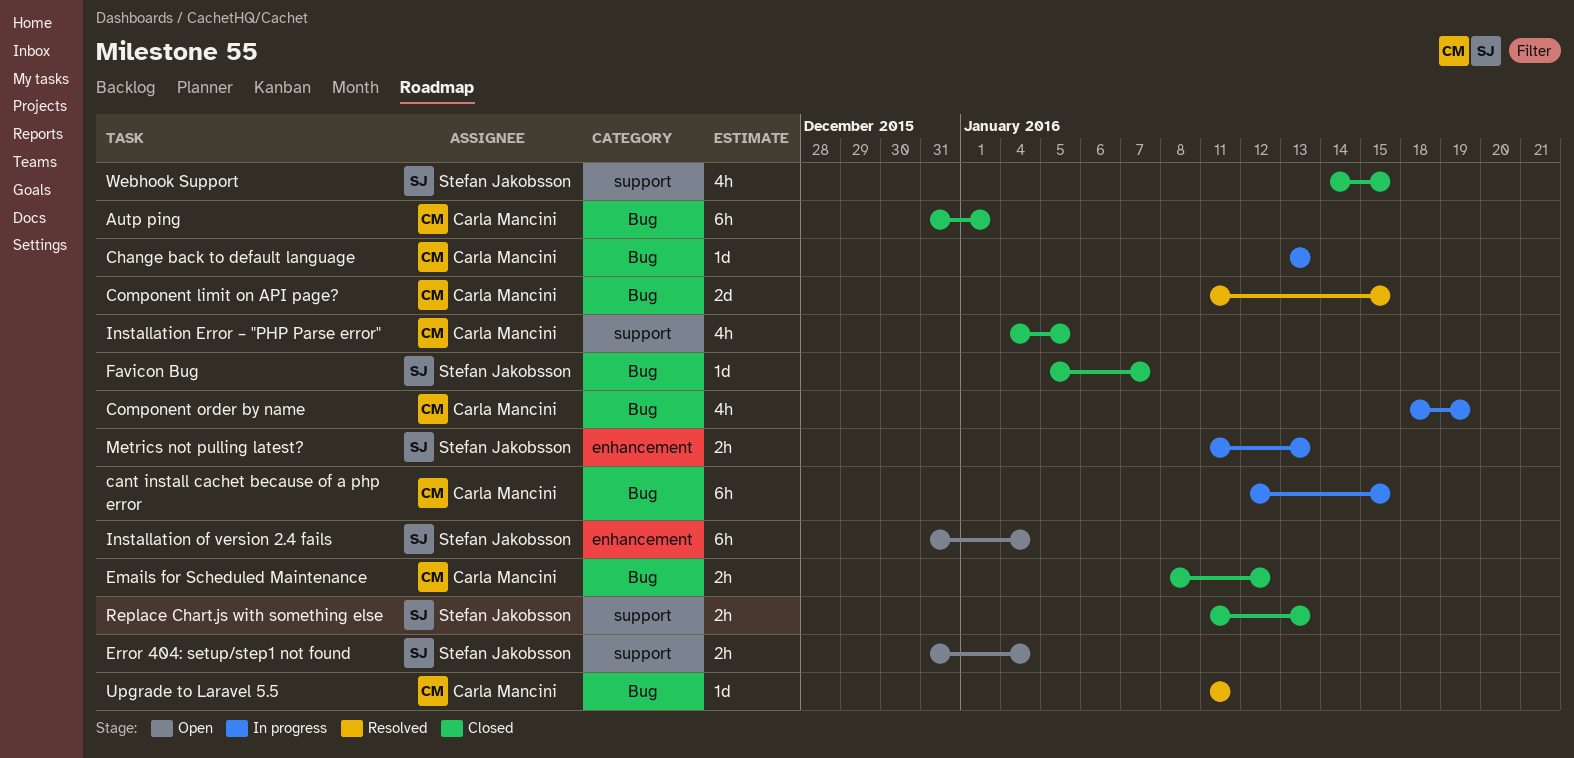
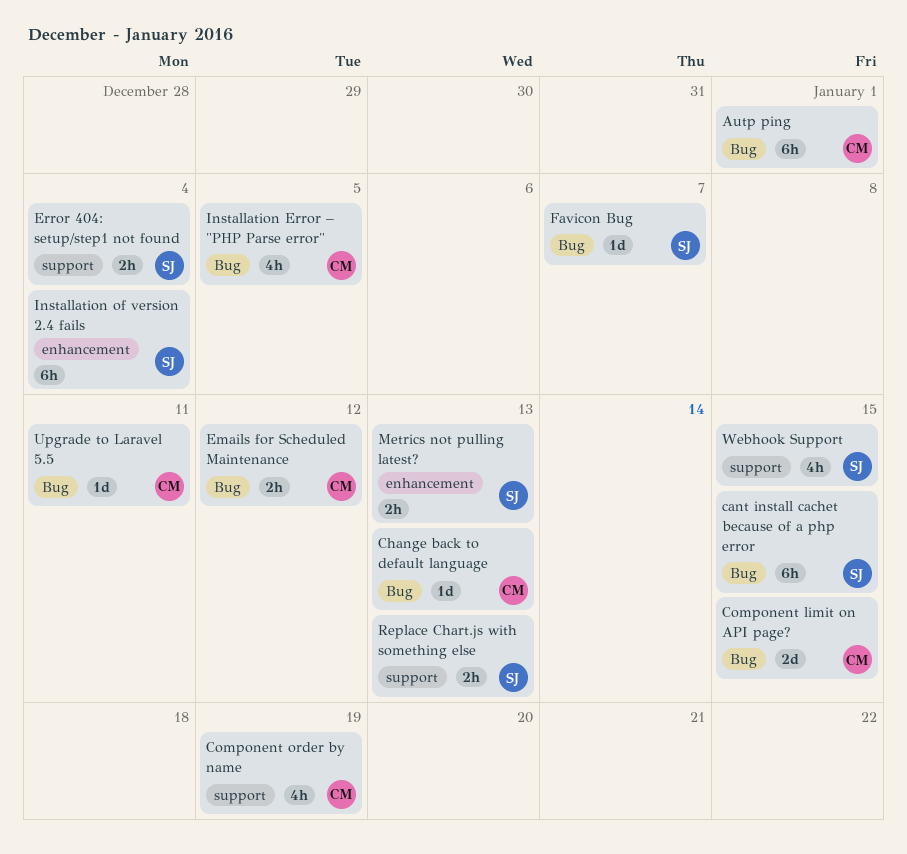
cant install cachet because of a php error, owner: Carla Mancini -> Stefan Jakobsson
Component order by name, label: Bug -> support
Installation Error – "PHP Parse error", label: support -> Bug

